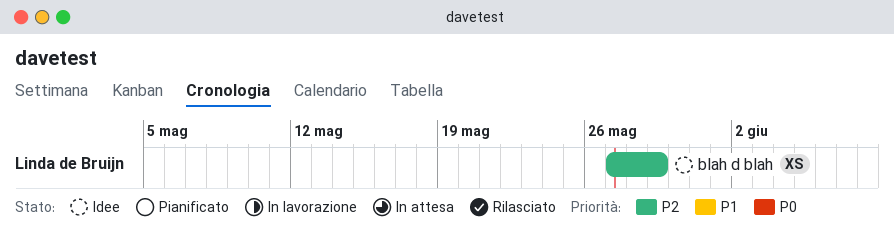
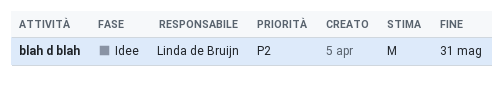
blah d blah, estimate: XS -> M
blah d blah, due: May 29 -> May 31

